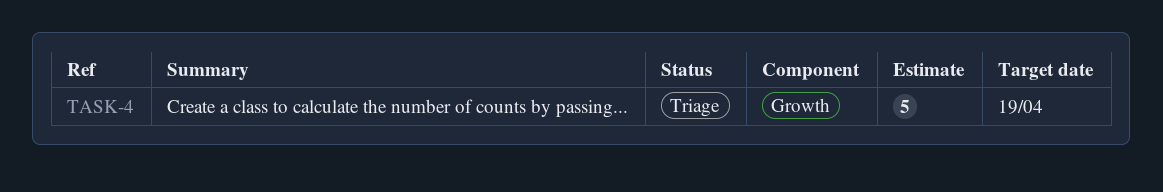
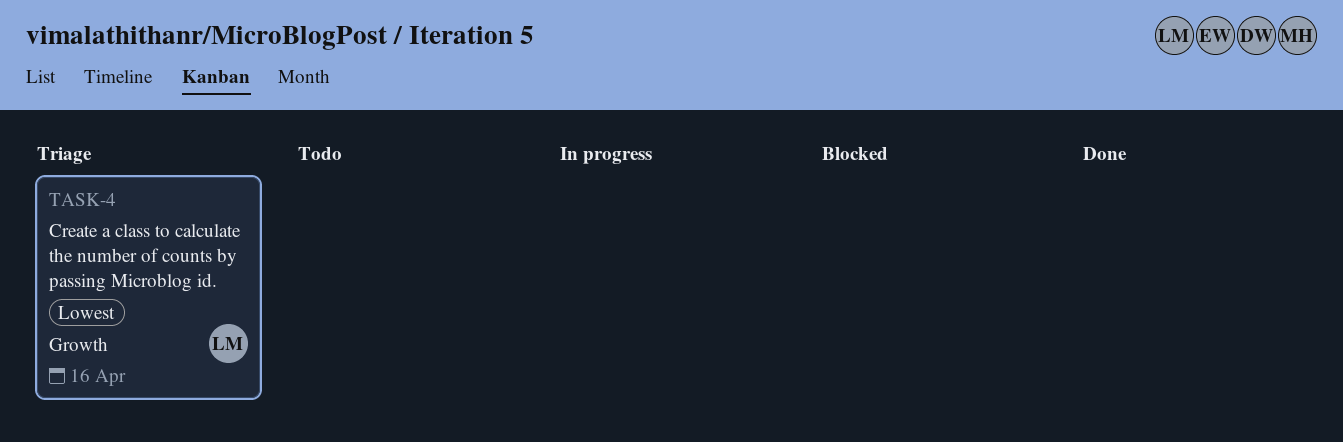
TASK-4, due: Apr 19 -> Apr 16

